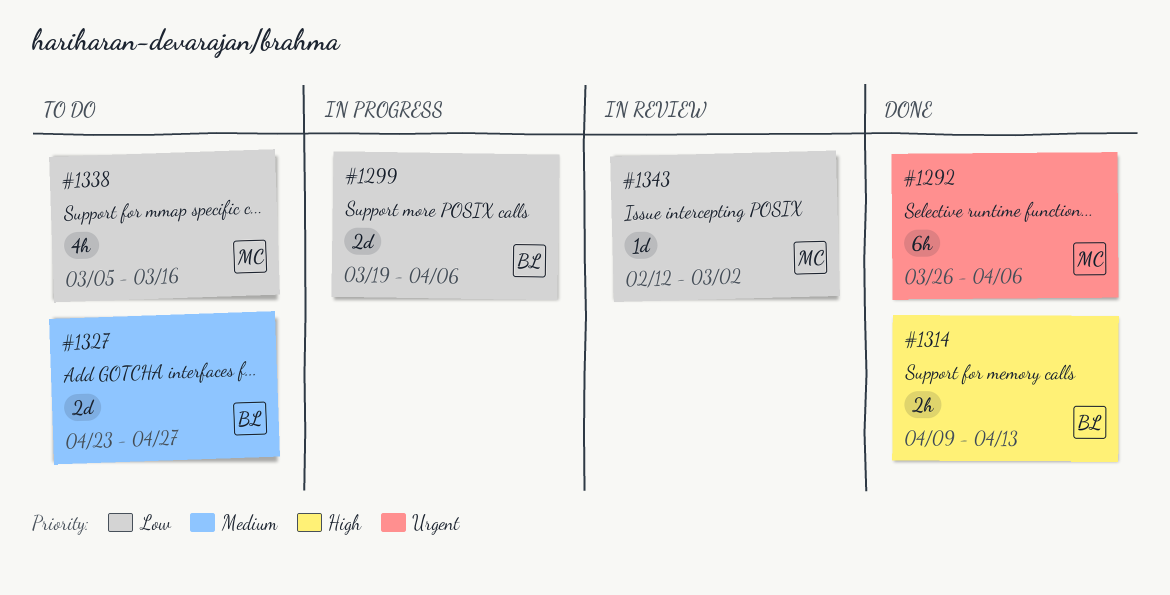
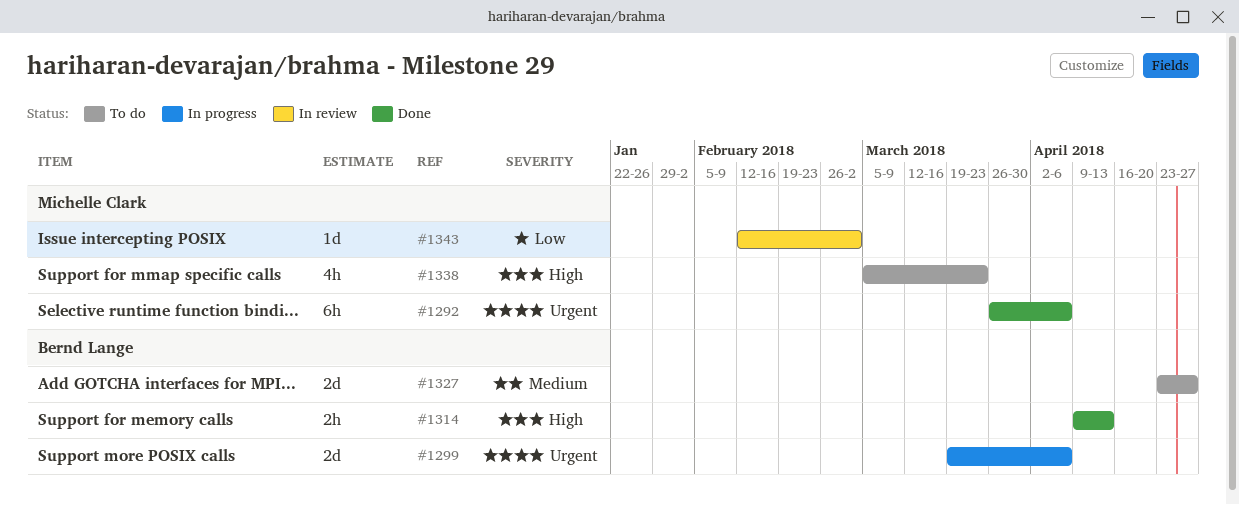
#1299, priority: Low -> Urgent
#1338, priority: Low -> High
#1338, due: Mar 16 -> Mar 23

